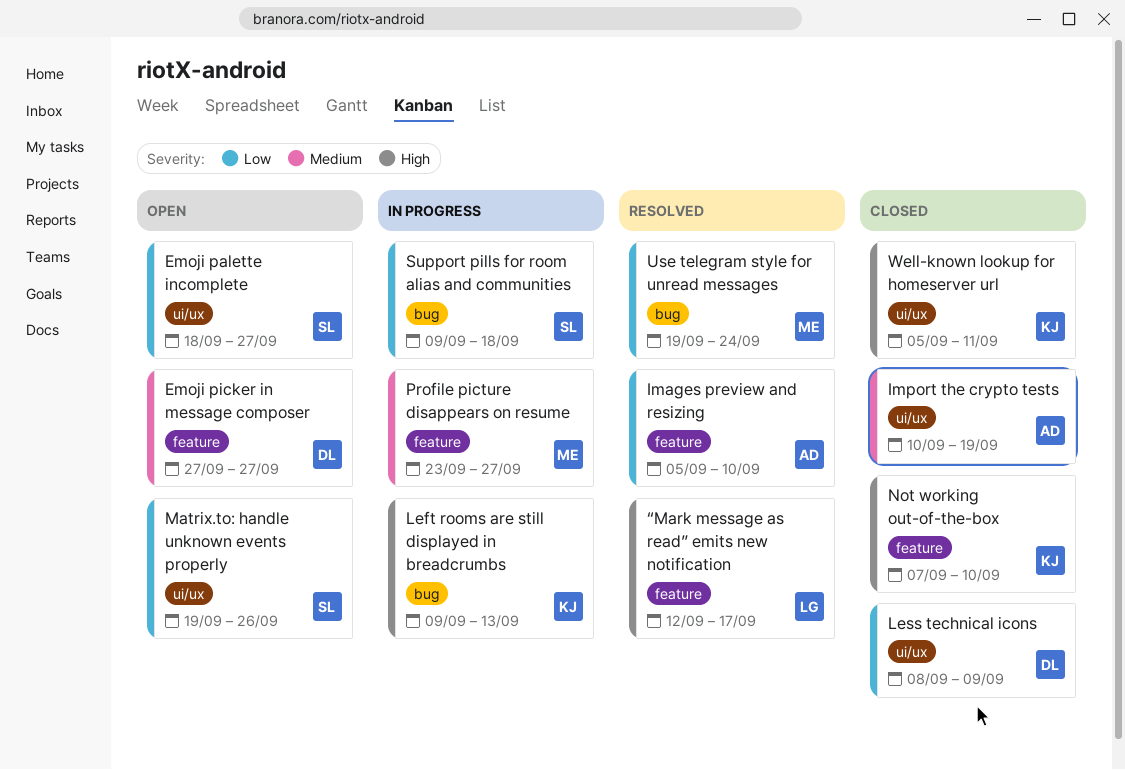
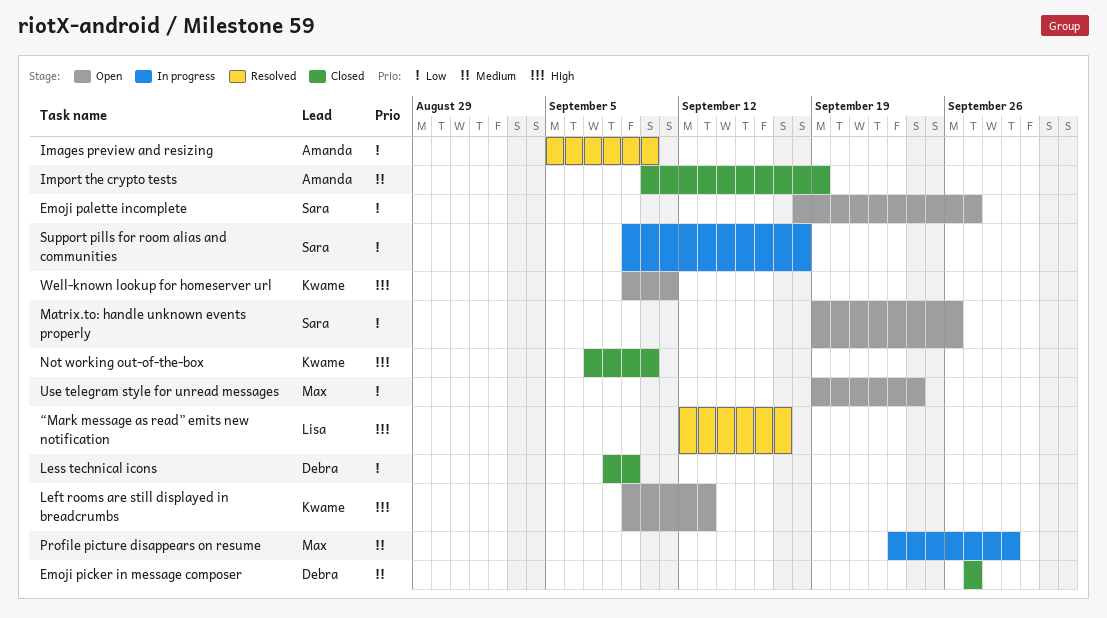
Emoji picker in message composer, status: Open -> Closed
Left rooms are still displayed in breadcrumbs, status: In progress -> Open
Profile picture disappears on resume, due: Sep 27 -> Sep 29
Use telegram style for unread messages, status: Resolved -> Open
Well-known lookup for homeserver url, status: Closed -> Open
Well-known lookup for homeserver url, start: Sep 5 -> Sep 9

